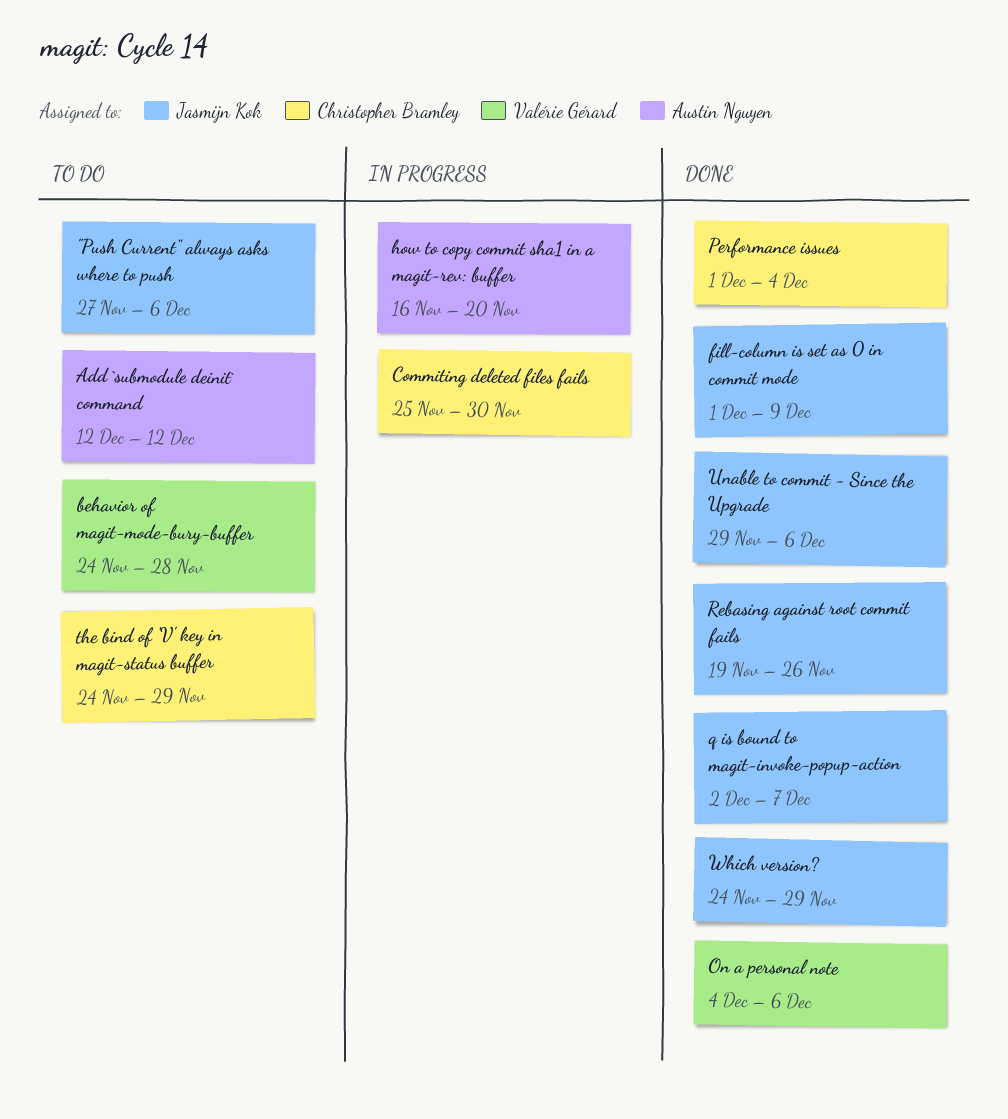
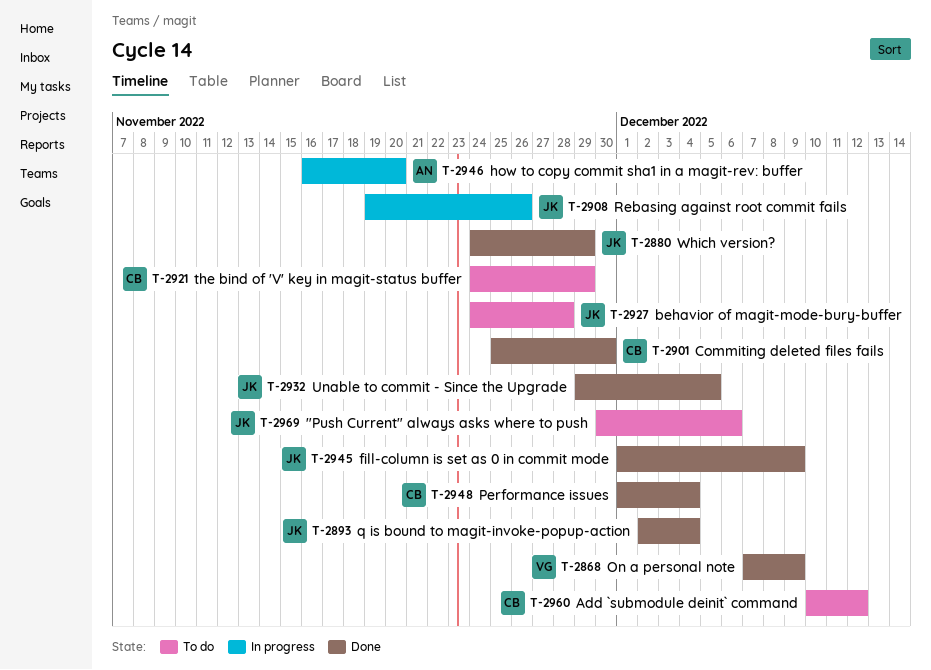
"Push Current" always asks where to push, start: Nov 27 -> Nov 30
Add `submodule deinit` command, owner: Austin Nguyen -> Christopher Bramley
Add `submodule deinit` command, start: Dec 12 -> Dec 10
behavior of magit-mode-bury-buffer, owner: Valérie Gérard -> Jasmijn Kok
Commiting deleted files fails, status: In progress -> Done
On a personal note, start: Dec 4 -> Dec 7
On a personal note, due: Dec 6 -> Dec 9
q is bound to magit-invoke-popup-action, due: Dec 7 -> Dec 4
Rebasing against root commit fails, status: Done -> In progress
Unable to commit - Since the Upgrade, due: Dec 6 -> Dec 5

